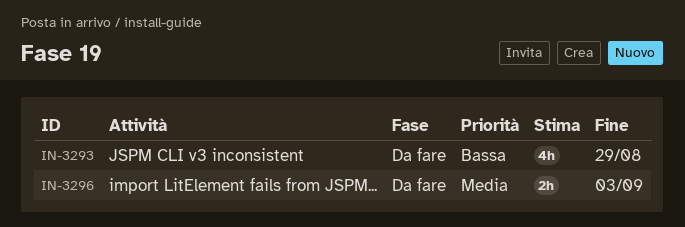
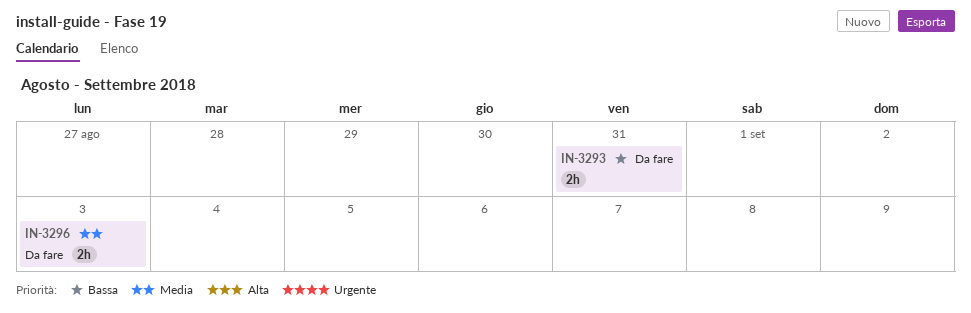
IN-3293, estimate: 4h -> 2h
IN-3293, due: Aug 29 -> Aug 31

